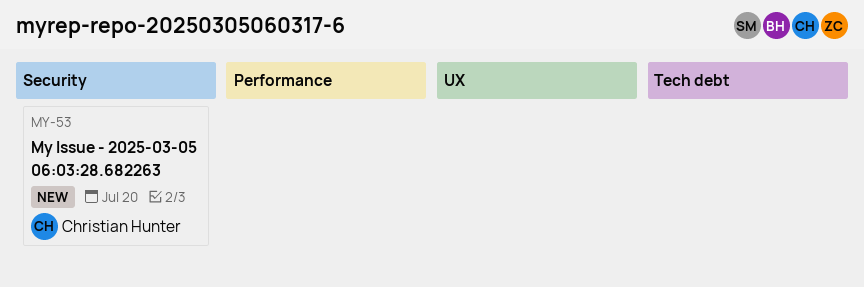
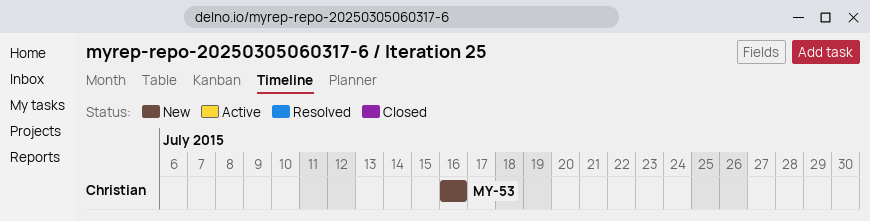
MY-53, due: Jul 20 -> Jul 16

